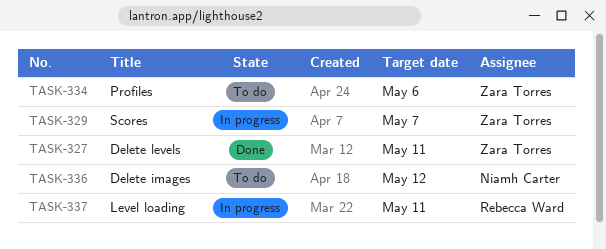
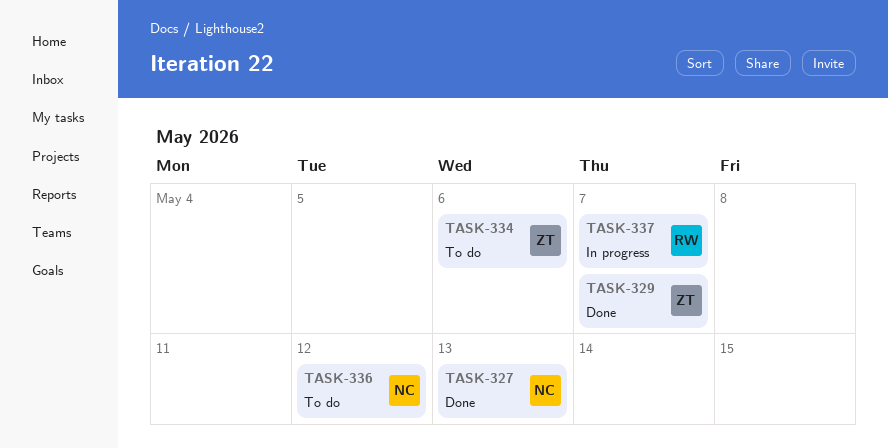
TASK-327, owner: Zara Torres -> Niamh Carter
TASK-327, due: May 11 -> May 13
TASK-329, status: In progress -> Done
TASK-337, due: May 11 -> May 7

